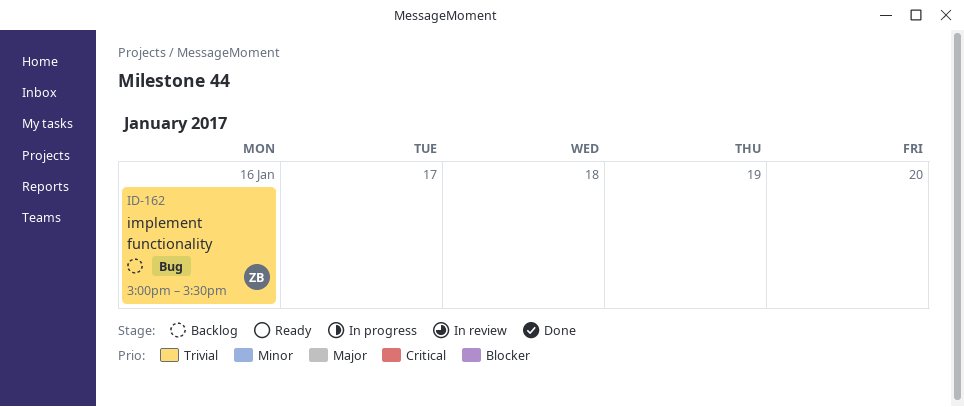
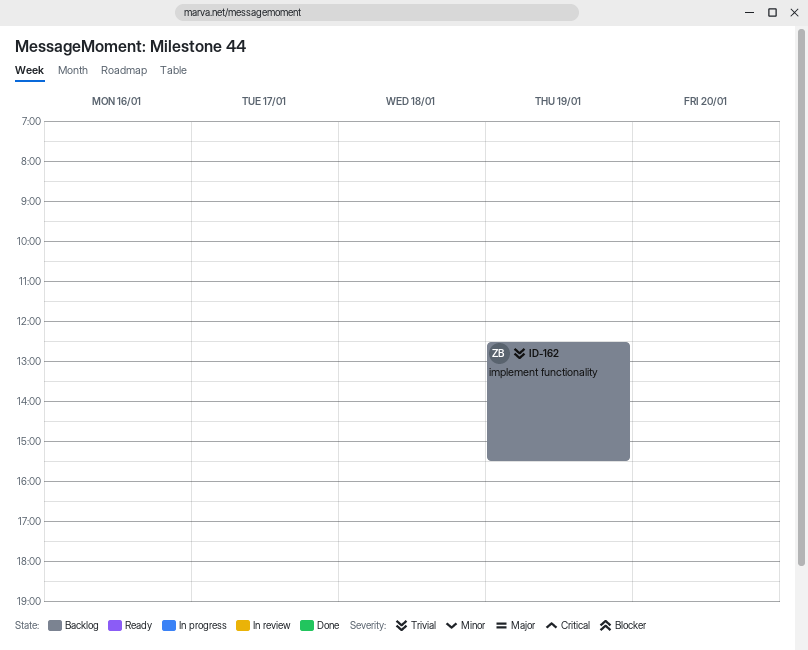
ID-162, day: Jan 16 -> Jan 19
ID-162, begins: 15:00 -> 12:30

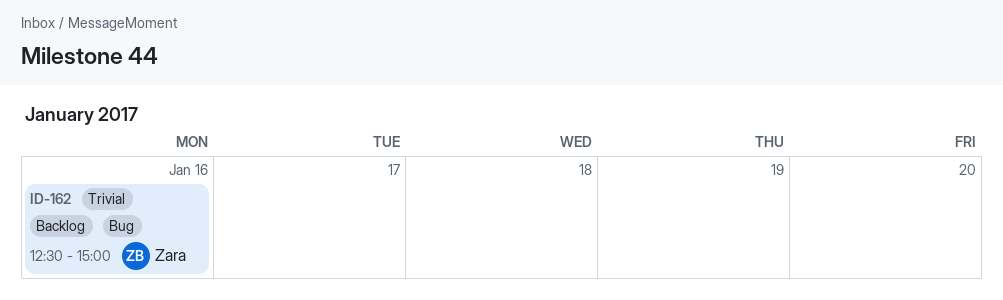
ID-162, day: Jan 19 -> Jan 16
ID-162, ends: 15:30 -> 15:00

